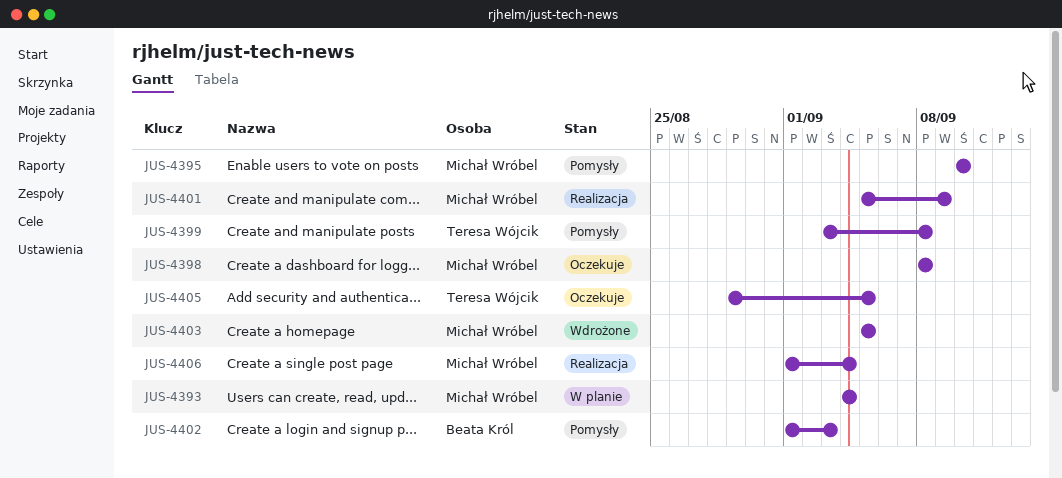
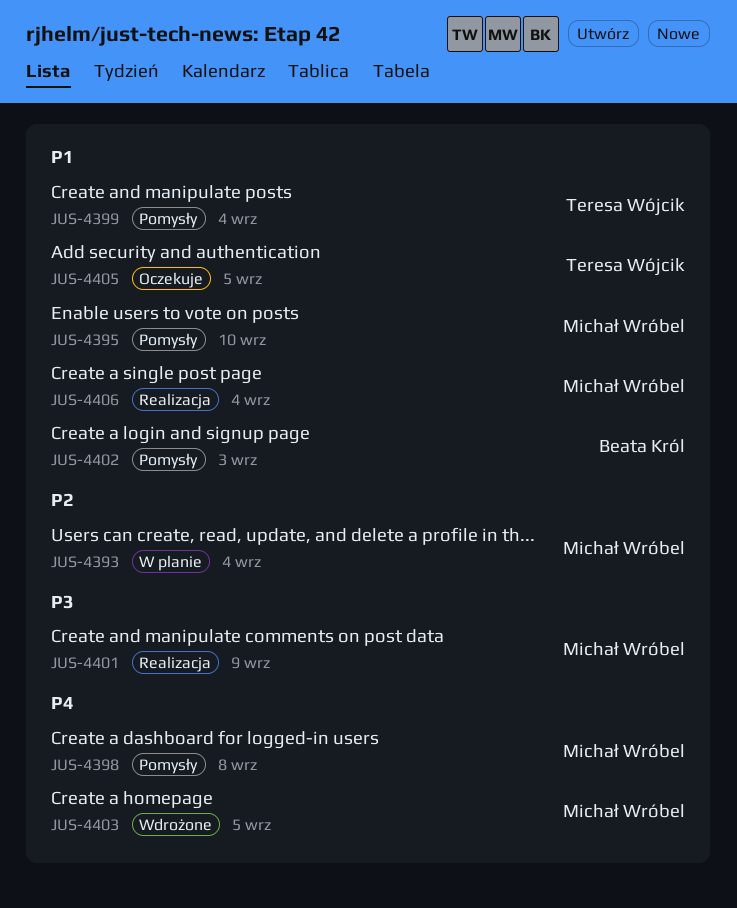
JUS-4398, status: Oczekuje -> Pomysły
JUS-4399, due: Sep 8 -> Sep 4

